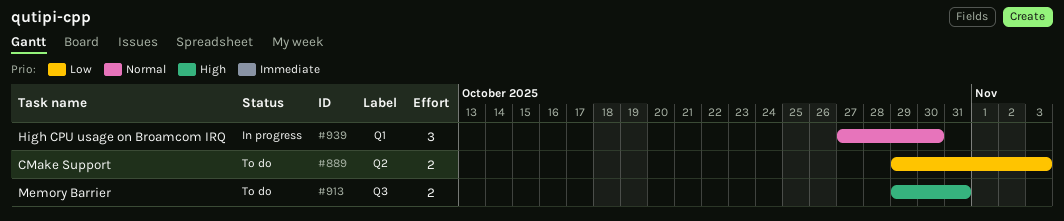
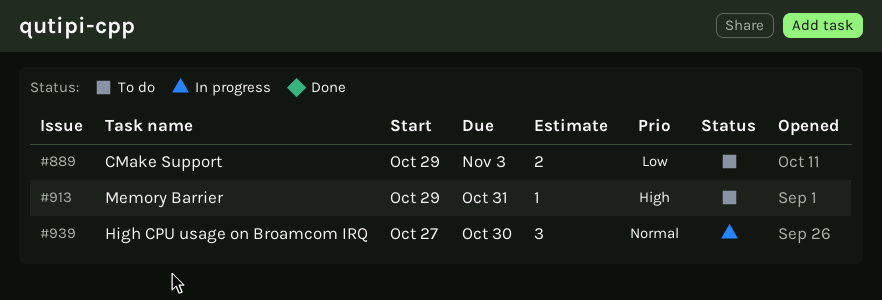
#913, estimate: 2 -> 1

